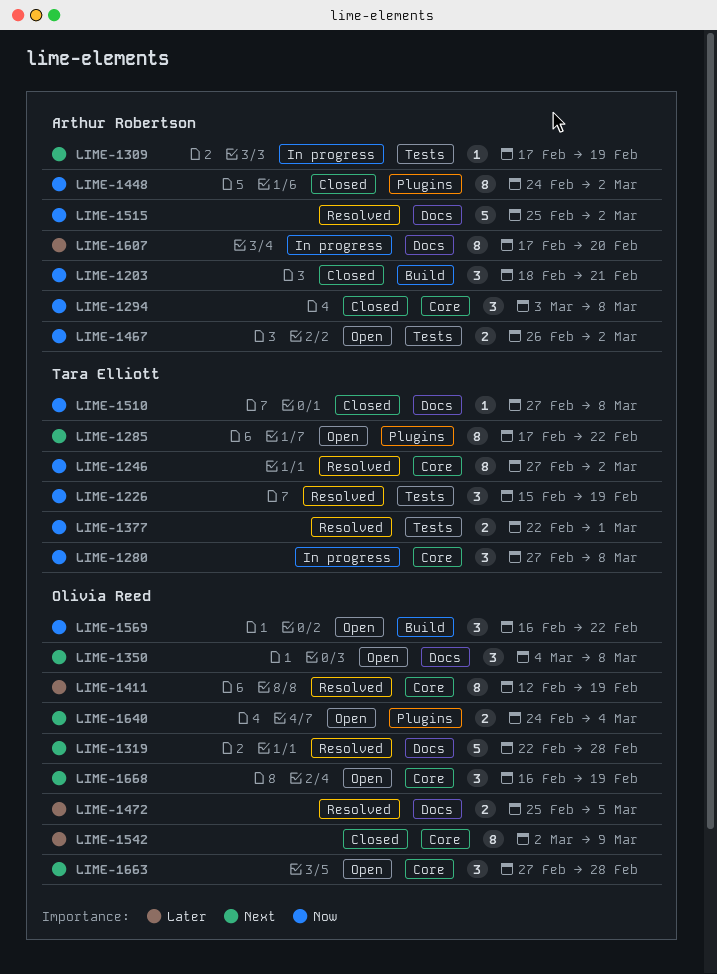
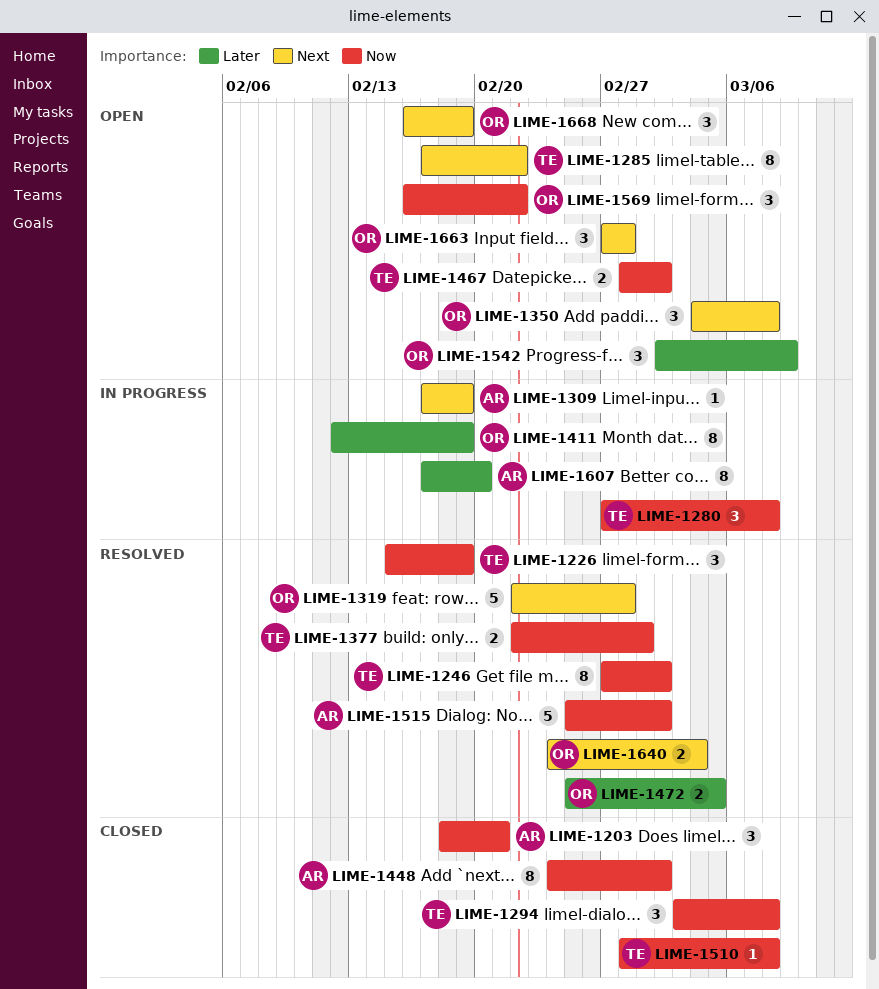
LIME-1294, owner: Arthur Robertson -> Tara Elliott
LIME-1411, status: Resolved -> In progress
LIME-1467, owner: Arthur Robertson -> Tara Elliott
LIME-1467, start: Feb 26 -> Feb 28
LIME-1510, start: Feb 27 -> Feb 28
LIME-1542, status: Closed -> Open
LIME-1542, estimate: 8 -> 3
LIME-1640, status: Open -> Resolved

